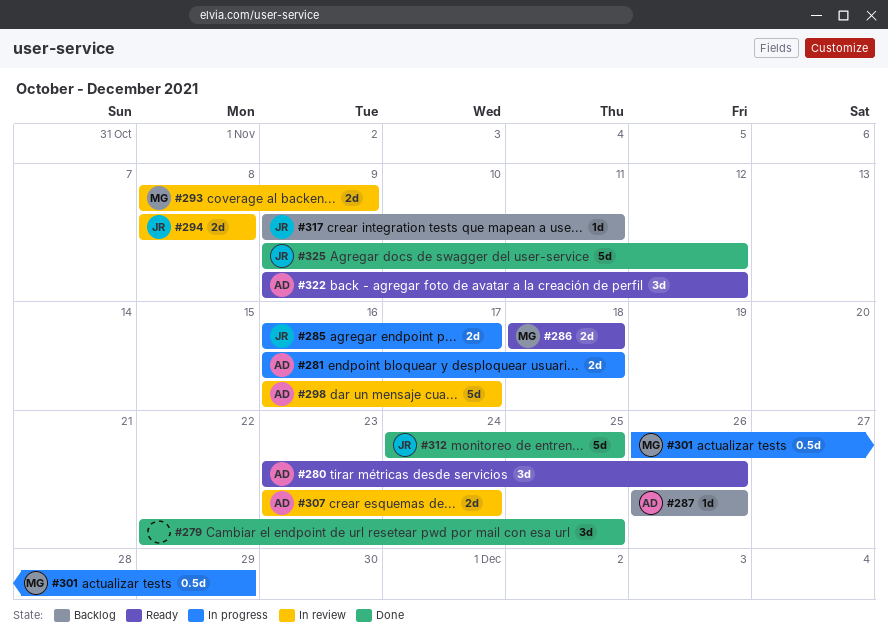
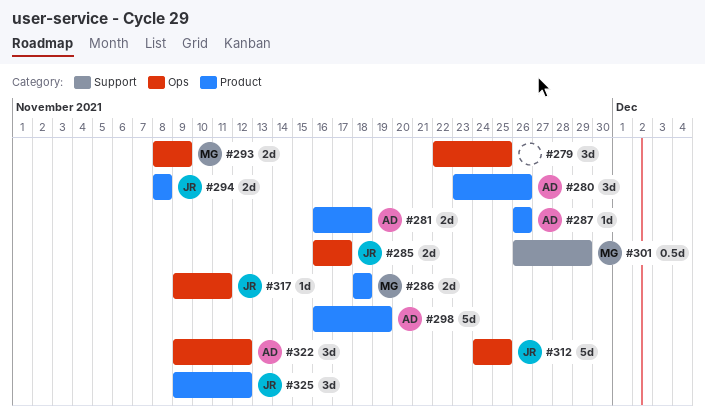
#298, due: Nov 17 -> Nov 19
#307: present -> none
#325, estimate: 5d -> 3d

